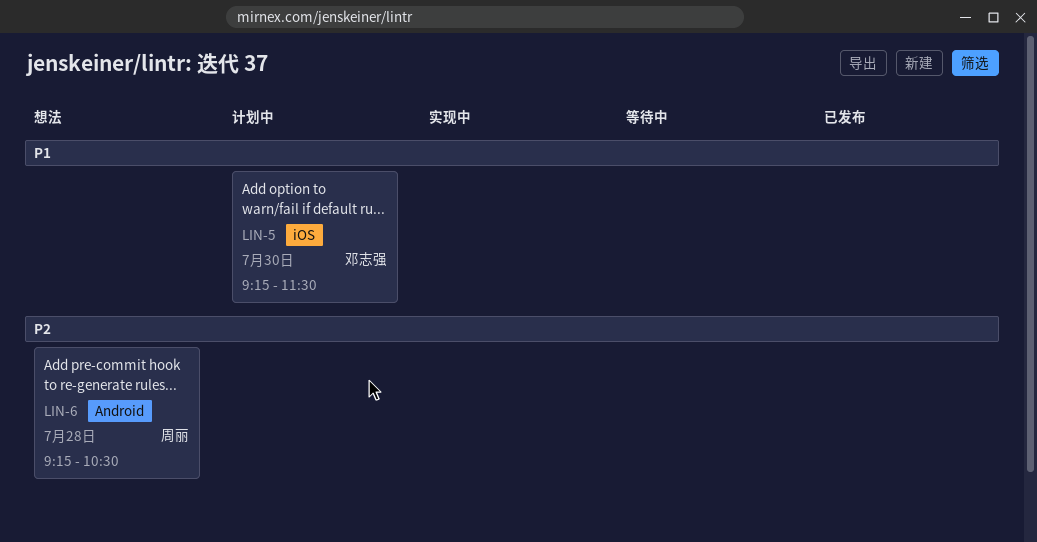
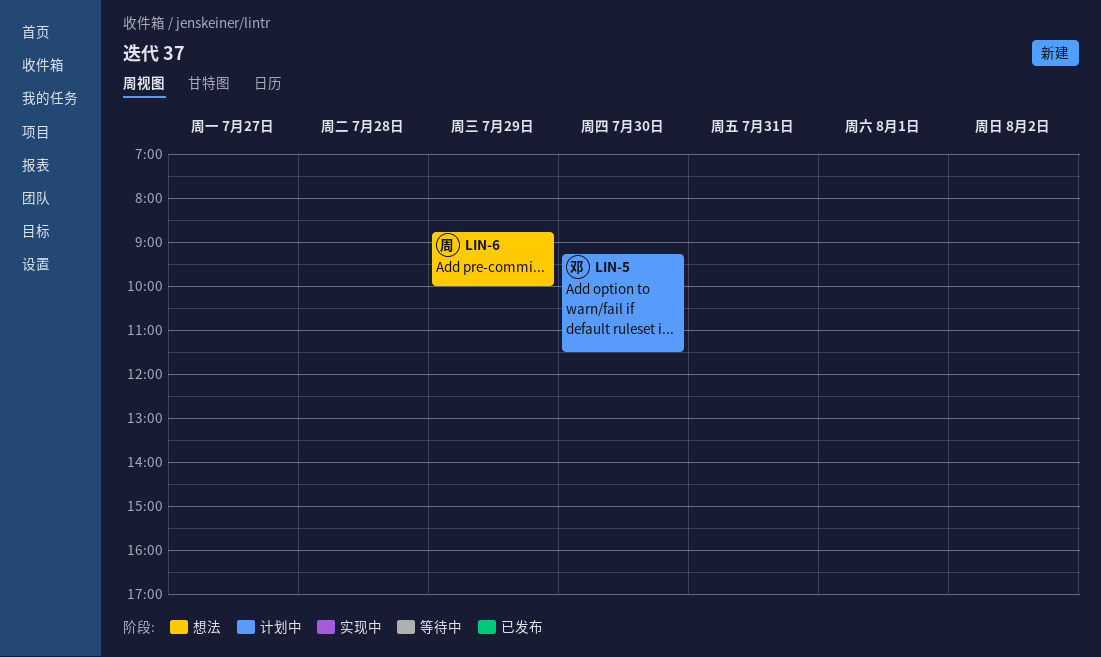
LIN-6, day: Jul 28 -> Jul 29
LIN-6, begins: 09:15 -> 08:45
LIN-6, ends: 10:30 -> 10:00

